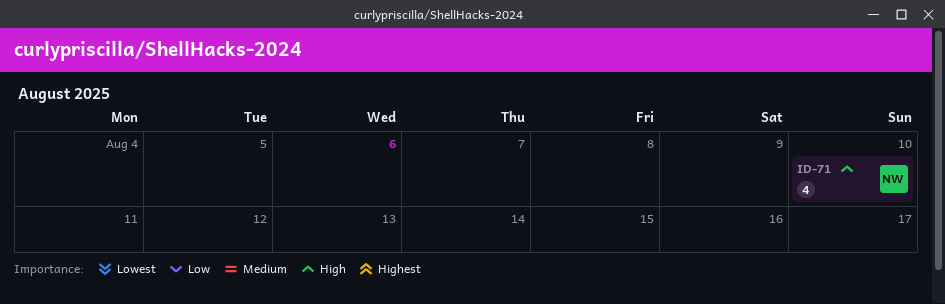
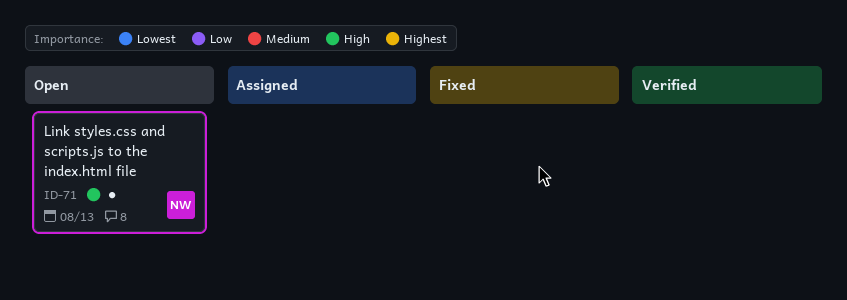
ID-71, estimate: 4 -> 1
ID-71, due: Aug 10 -> Aug 13

